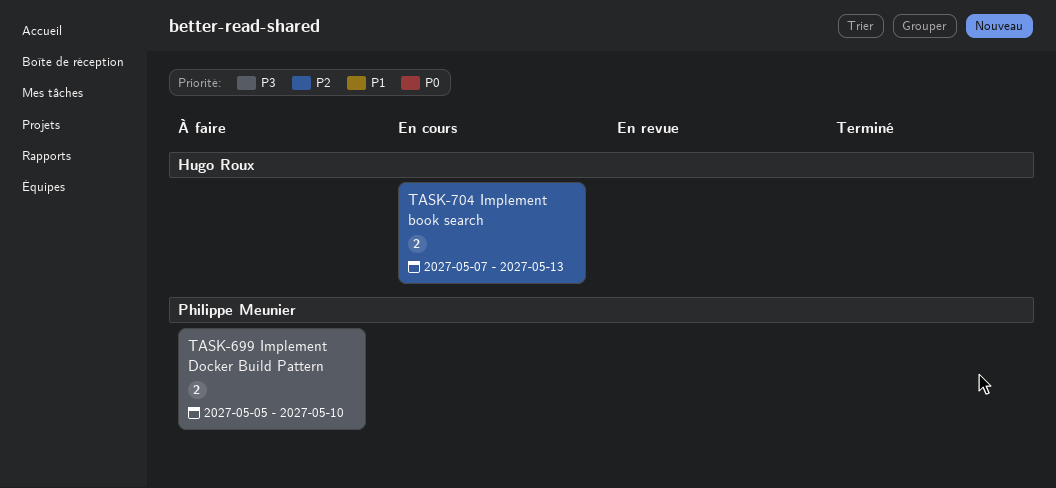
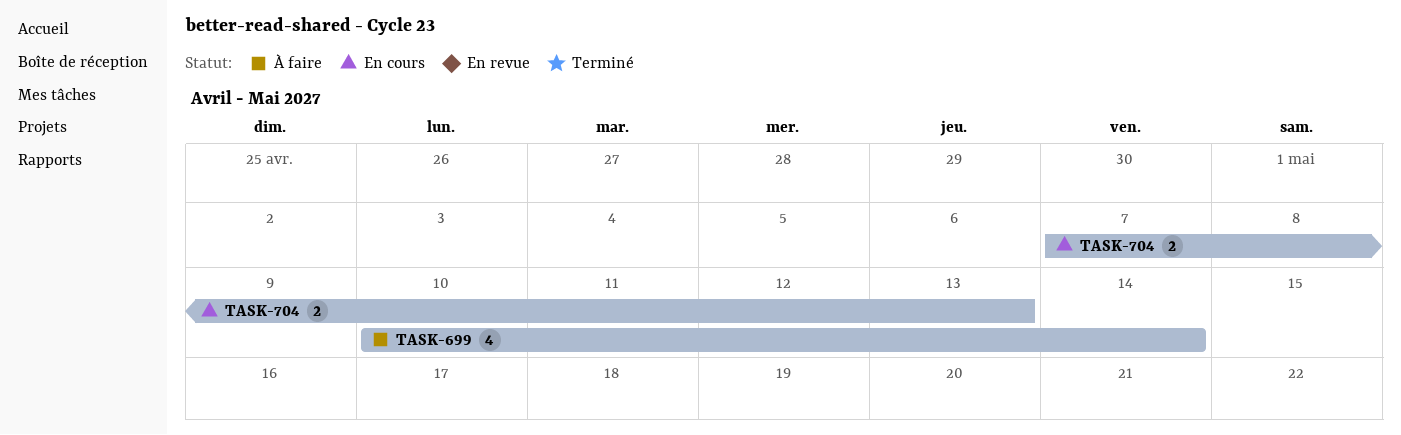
TASK-699, estimate: 2 -> 4
TASK-699, start: May 5 -> May 10
TASK-699, due: May 10 -> May 14

